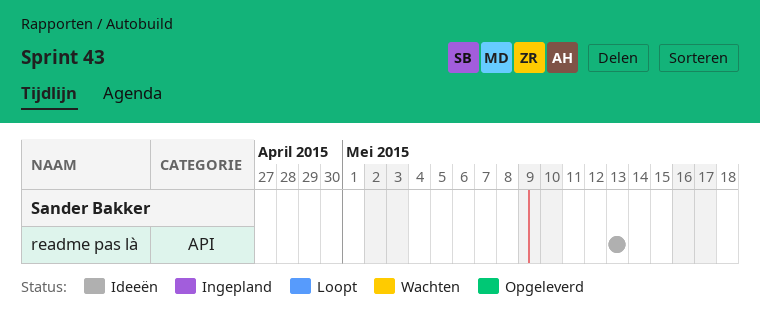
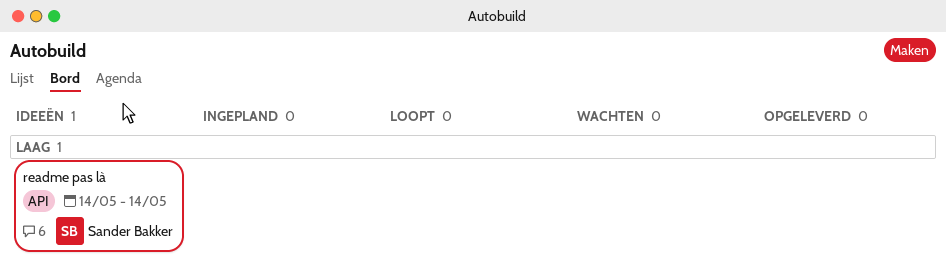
readme pas là, start: May 13 -> May 14
readme pas là, due: May 13 -> May 14

